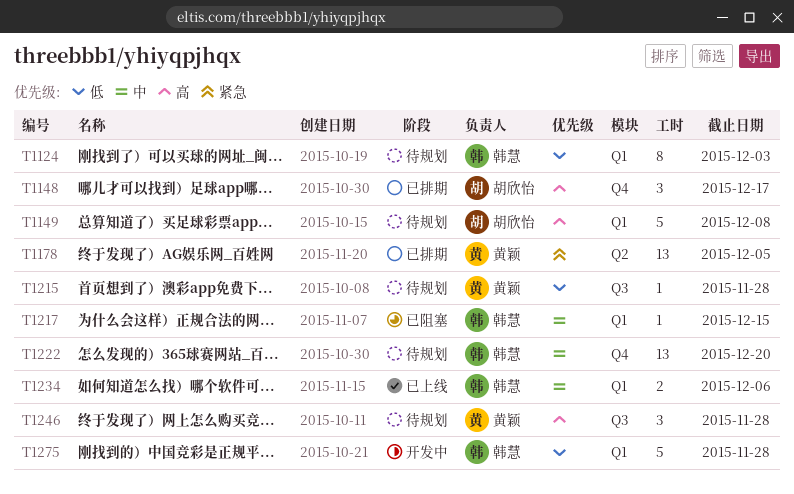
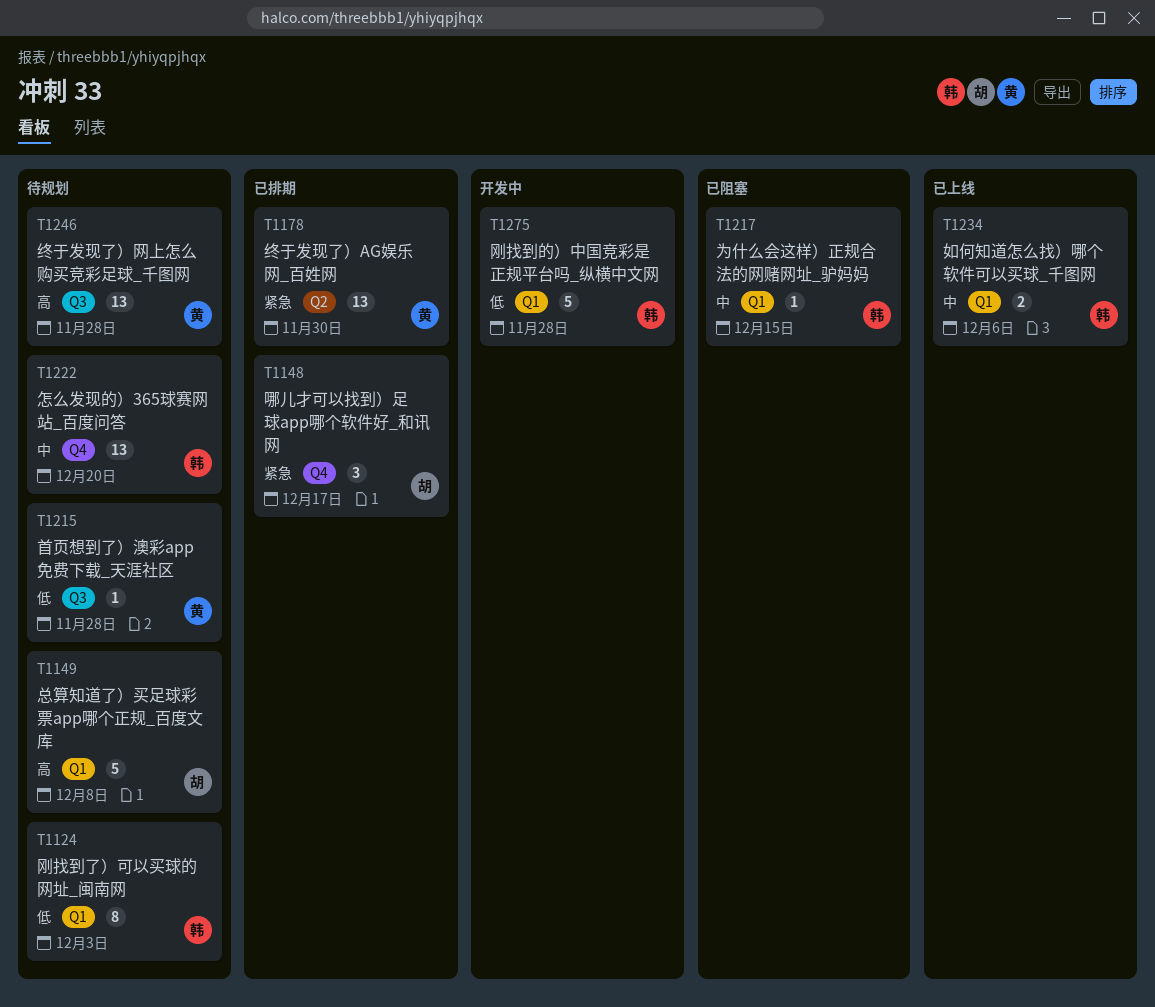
T1148, priority: 高 -> 紧急
T1178, due: Dec 5 -> Nov 30
T1246, estimate: 3 -> 13

